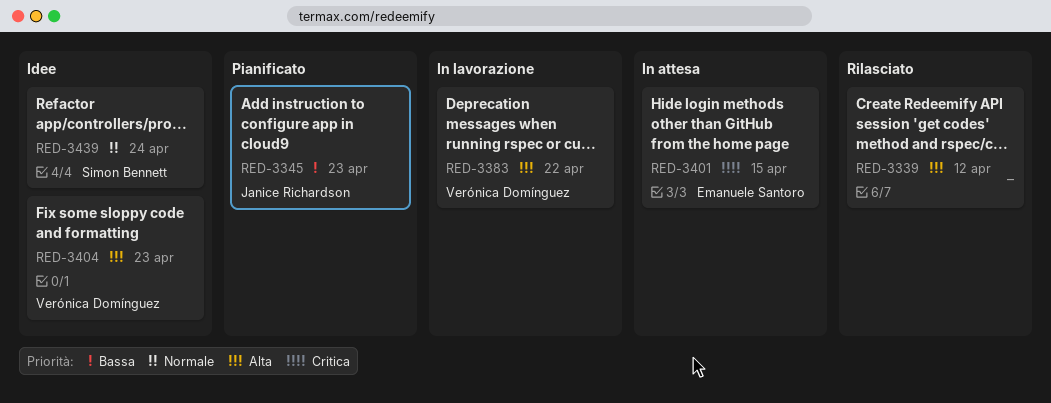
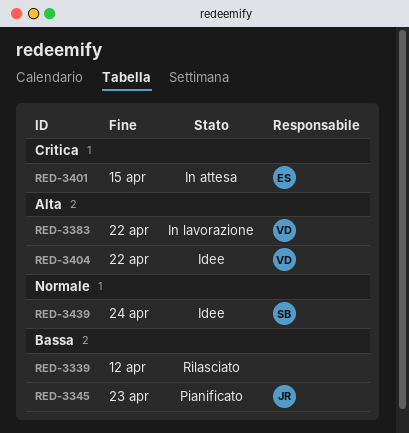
RED-3339, priority: Alta -> Bassa
RED-3404, due: Apr 23 -> Apr 22

